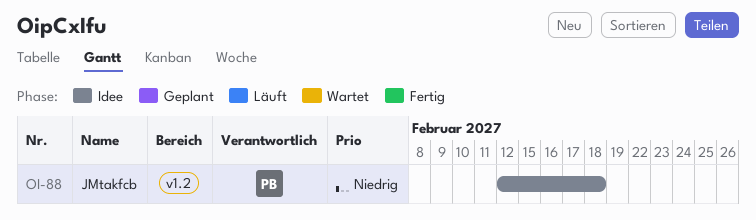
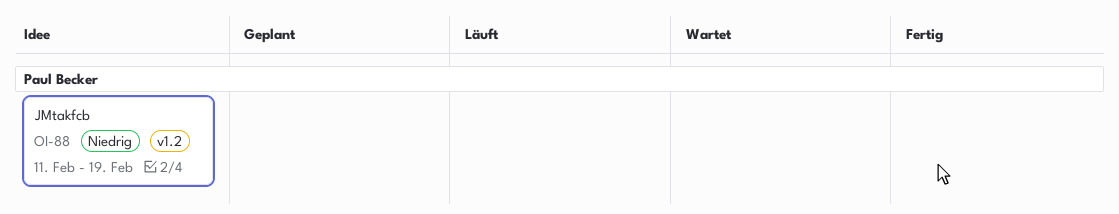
OI-88, start: Feb 12 -> Feb 11
OI-88, due: Feb 18 -> Feb 19

